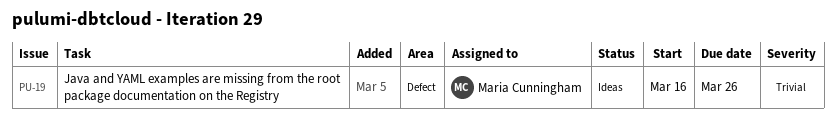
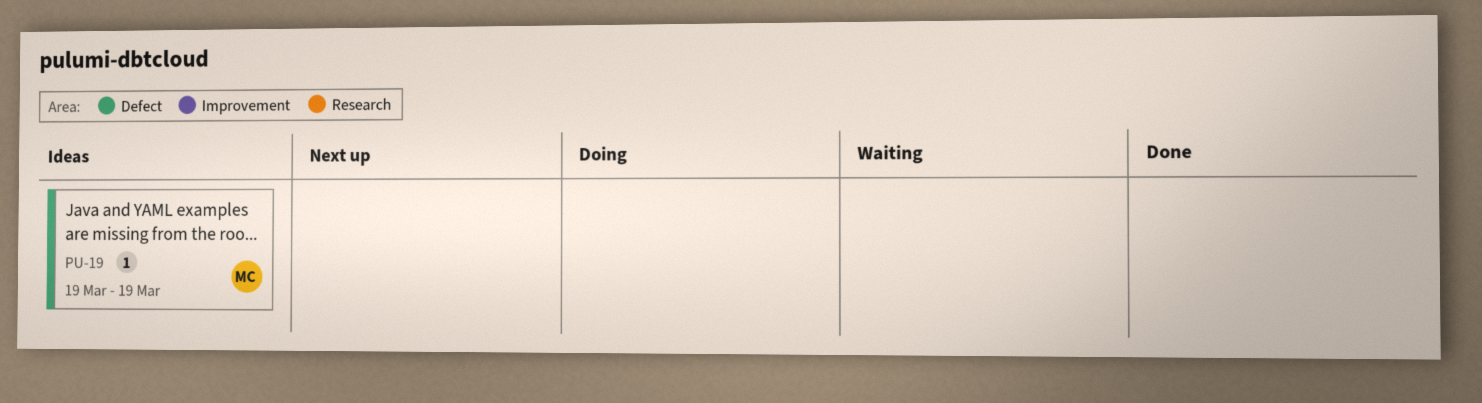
PU-19, start: Mar 16 -> Mar 19
PU-19, due: Mar 26 -> Mar 19

